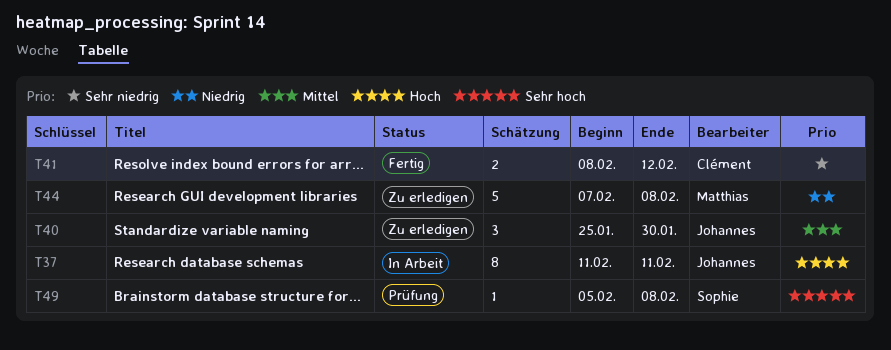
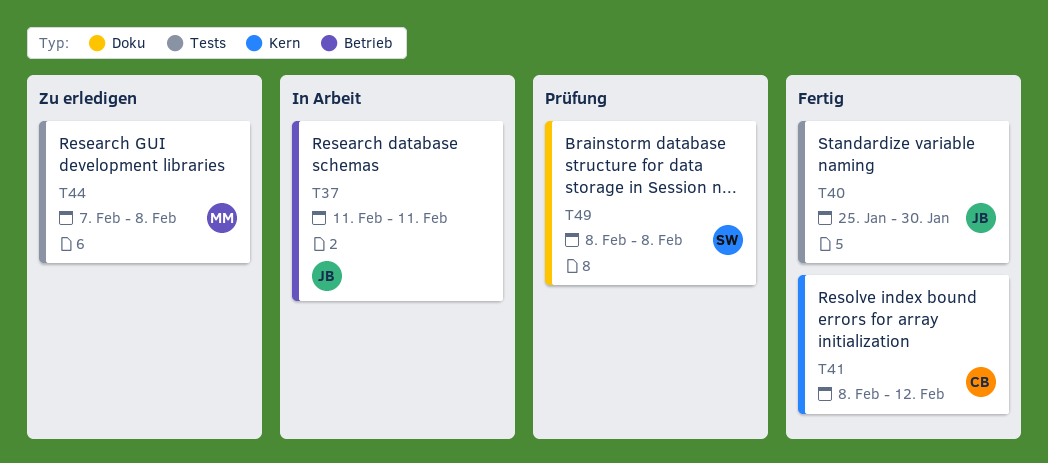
T40, status: Zu erledigen -> Fertig
T49, start: Feb 5 -> Feb 8

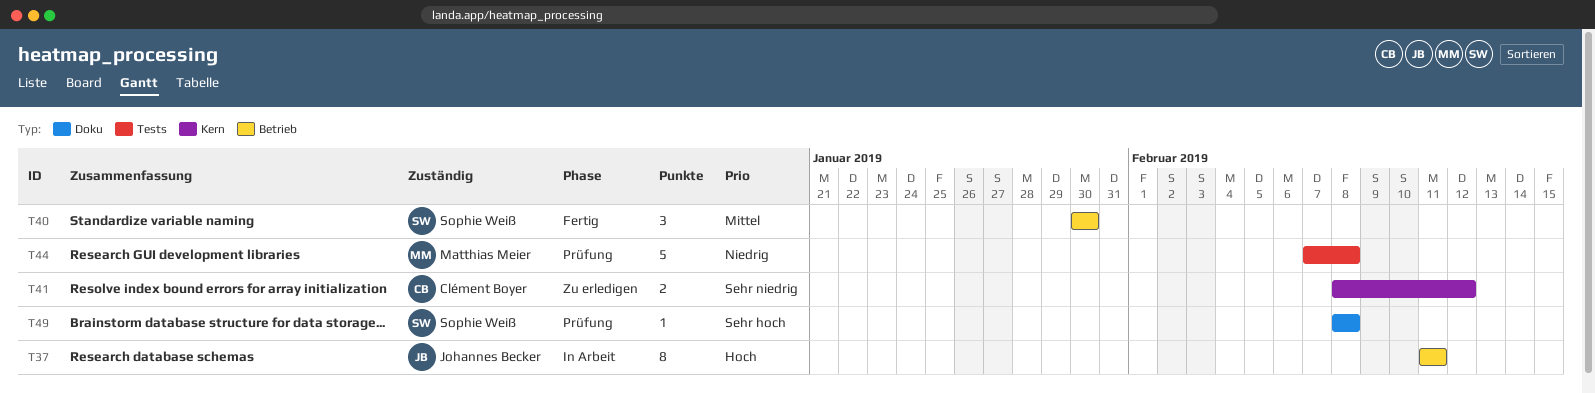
T40, owner: Johannes Becker -> Sophie Weiß
T40, label: Tests -> Betrieb
T40, start: Jan 25 -> Jan 30
T41, status: Fertig -> Zu erledigen
T44, status: Zu erledigen -> Prüfung

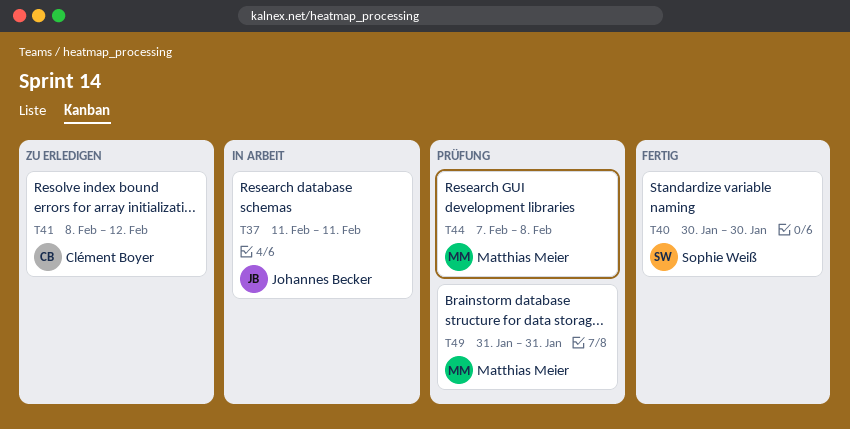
T49, owner: Sophie Weiß -> Matthias Meier
T49, start: Feb 8 -> Jan 31
T49, due: Feb 8 -> Jan 31

